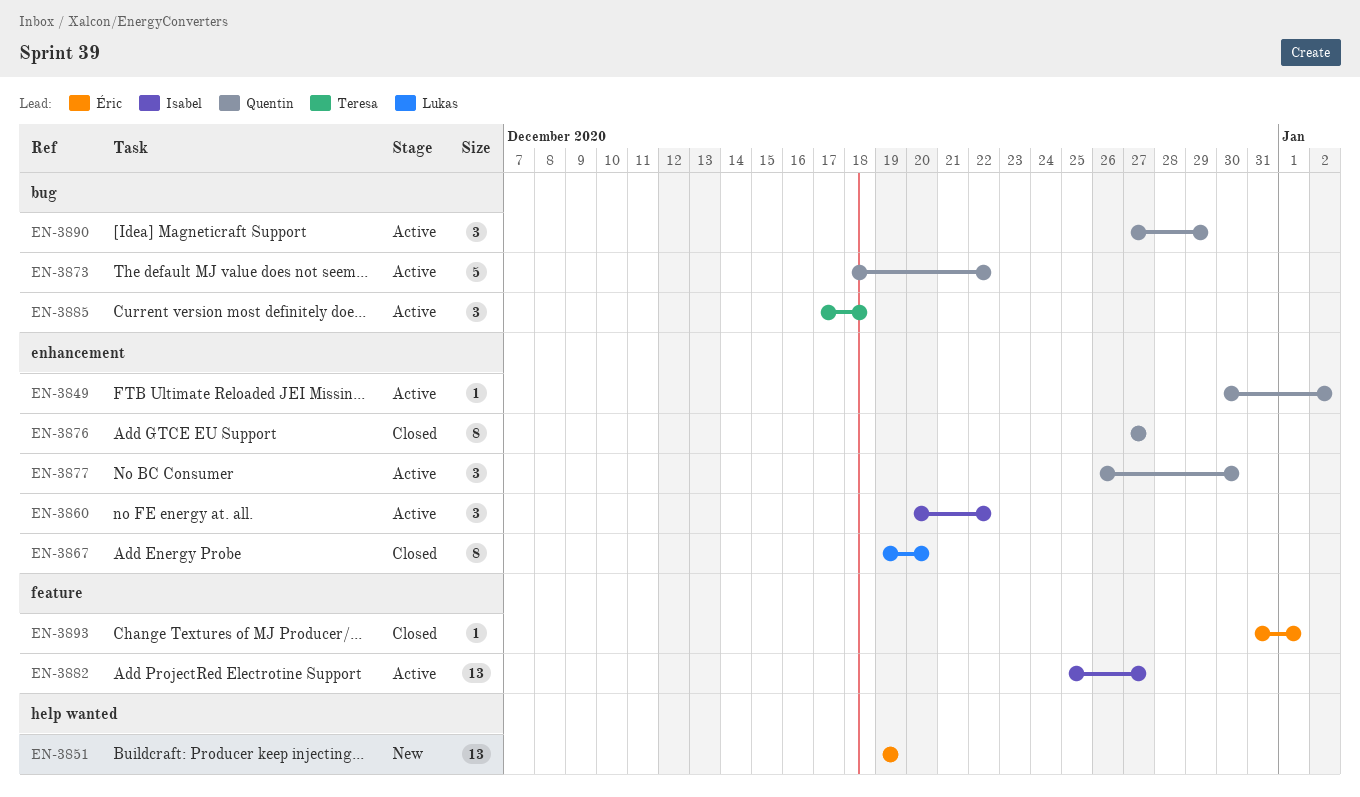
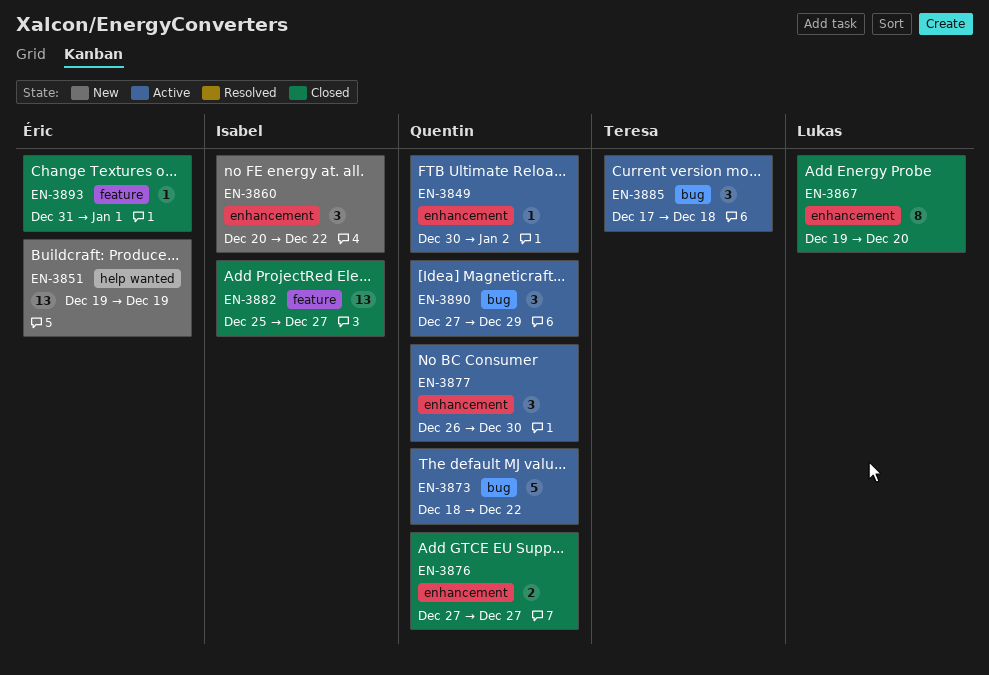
EN-3860, status: Active -> New
EN-3876, estimate: 8 -> 2
EN-3882, status: Active -> Closed

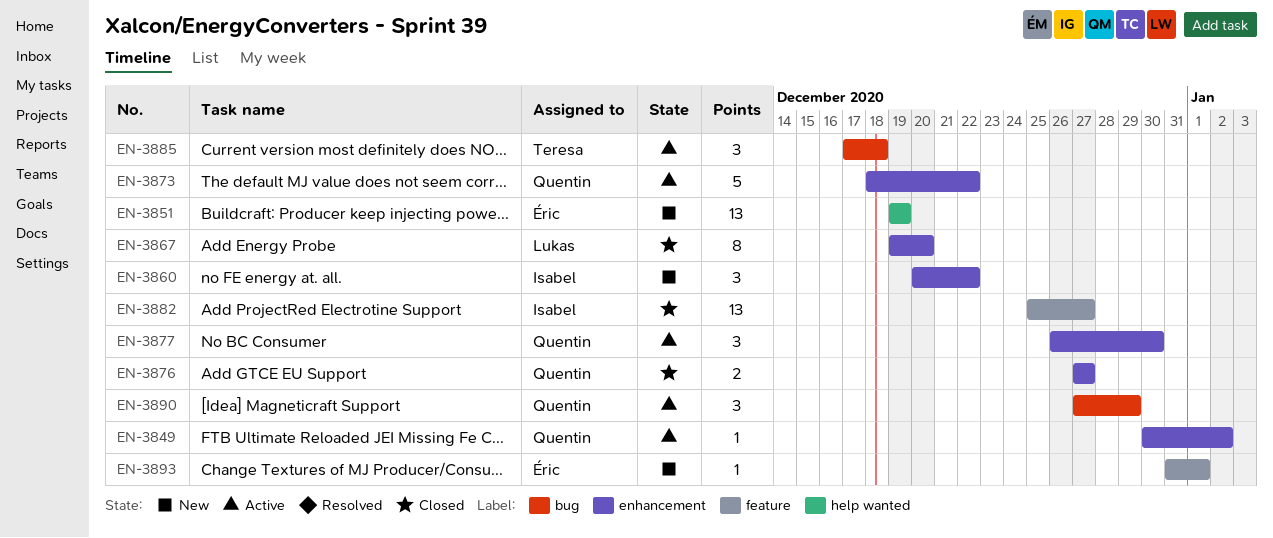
EN-3873, label: bug -> enhancement
EN-3893, status: Closed -> New

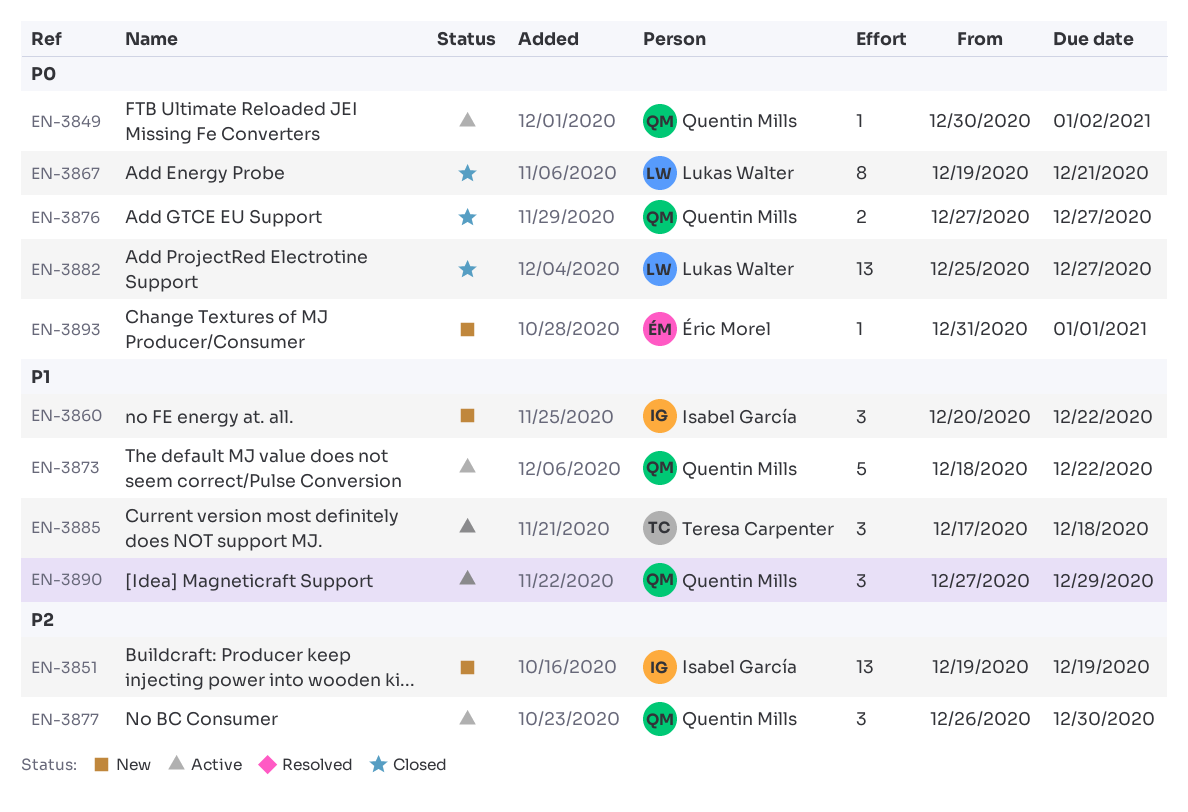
EN-3851, owner: Éric Morel -> Isabel García
EN-3867, due: Dec 20 -> Dec 21
EN-3882, owner: Isabel García -> Lukas Walter

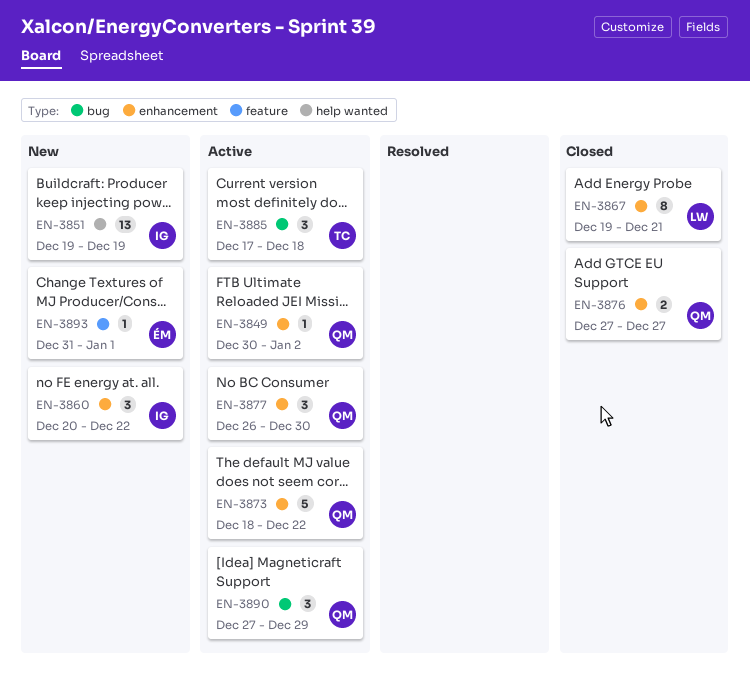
EN-3882: present -> none

